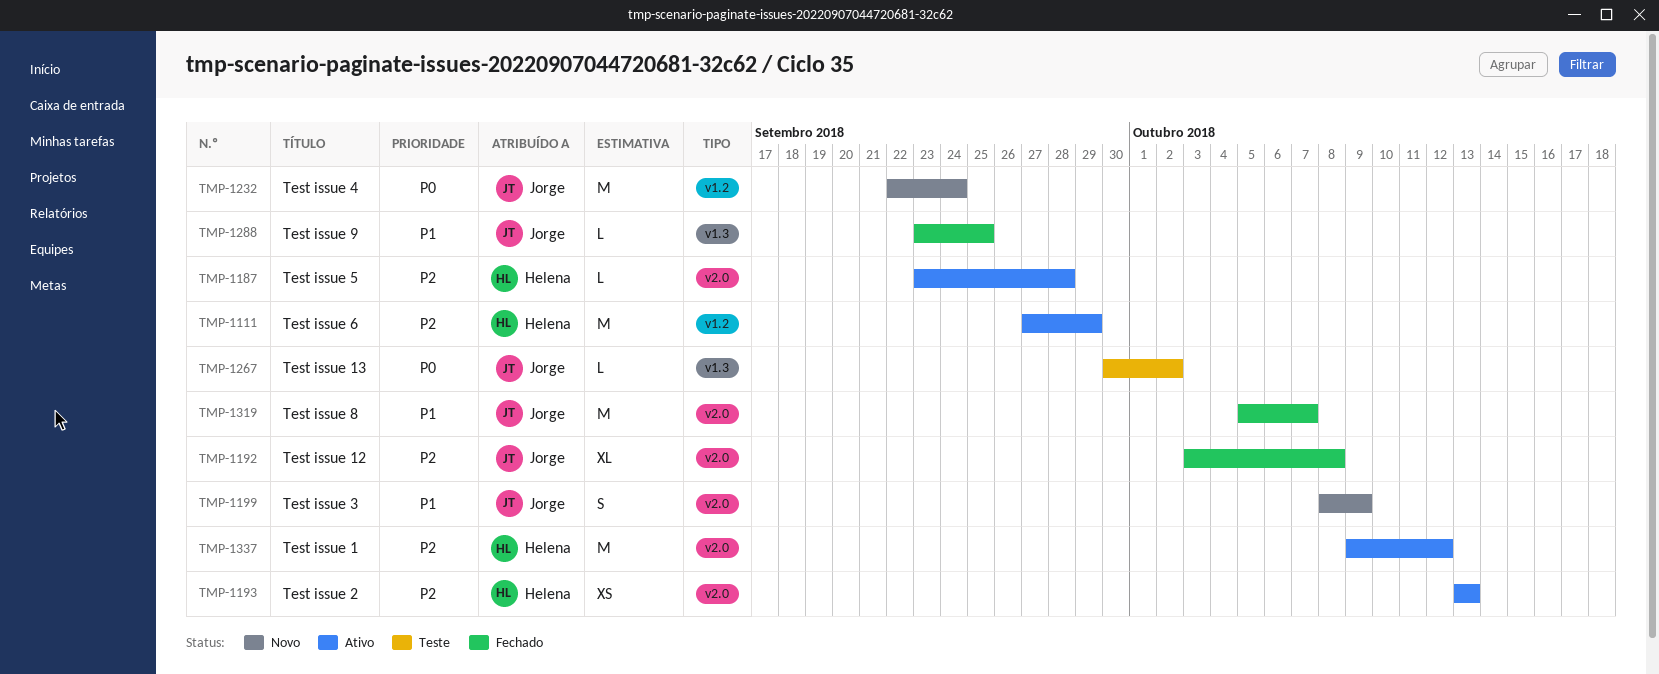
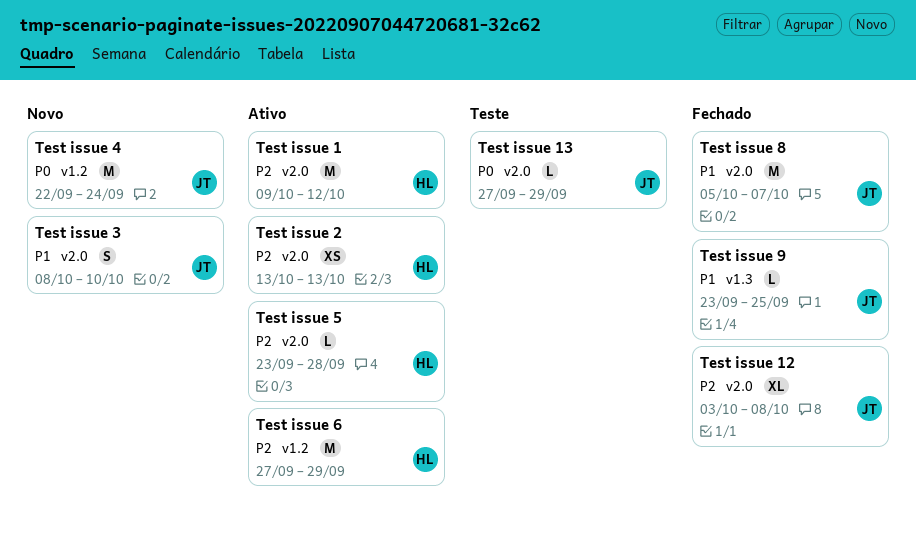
Test issue 13, label: v1.3 -> v2.0
Test issue 13, start: Sep 30 -> Sep 27
Test issue 13, due: Oct 2 -> Sep 29
Test issue 3, due: Oct 9 -> Oct 10

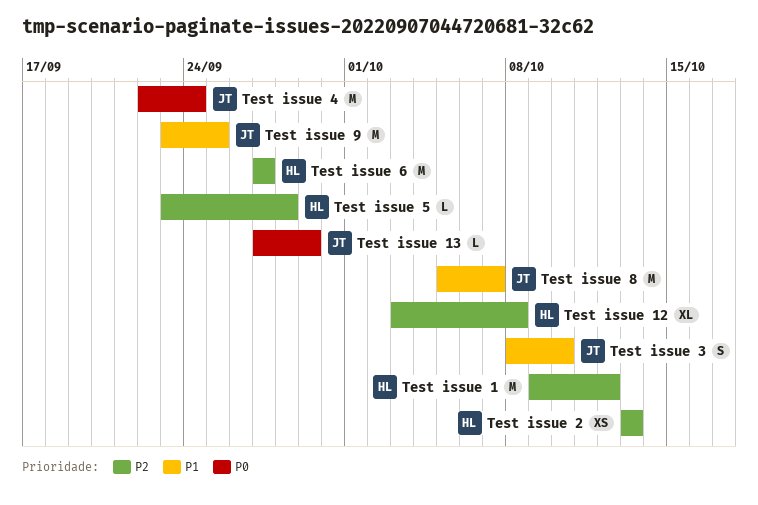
Test issue 12, owner: JT -> HL
Test issue 6, due: Sep 29 -> Sep 27
Test issue 9, estimate: L -> M

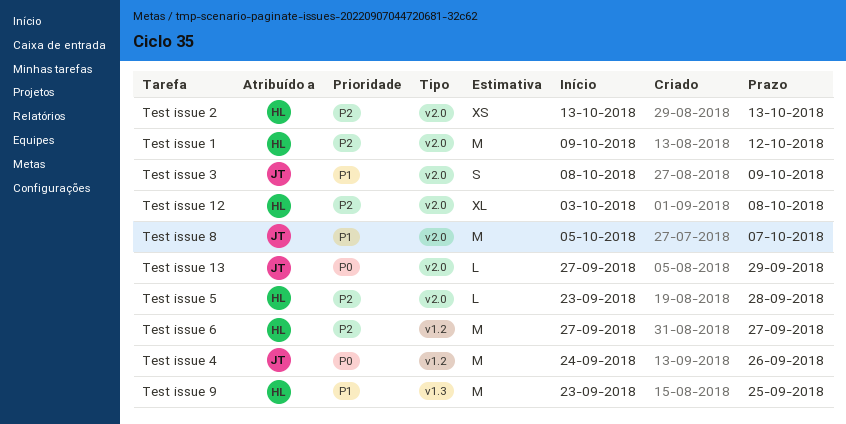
Test issue 3, due: Oct 10 -> Oct 9
Test issue 4, start: Sep 22 -> Sep 24
Test issue 4, due: Sep 24 -> Sep 26
Test issue 9, owner: JT -> HL

